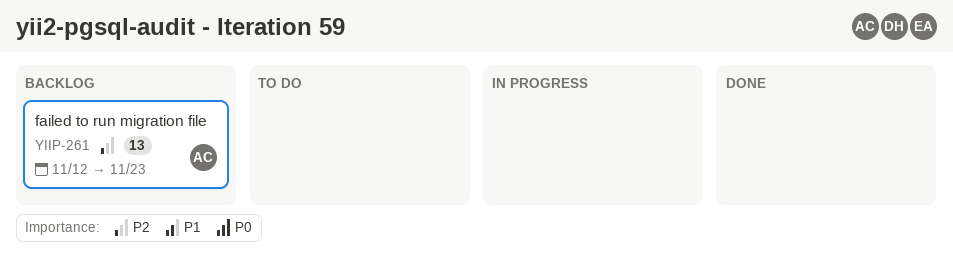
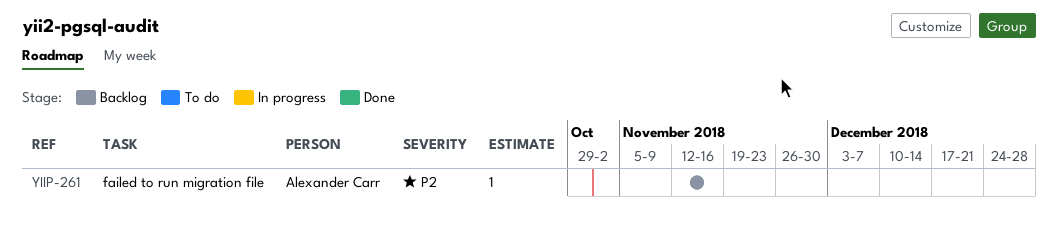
YIIP-261, estimate: 13 -> 1
YIIP-261, due: Nov 23 -> Nov 16

